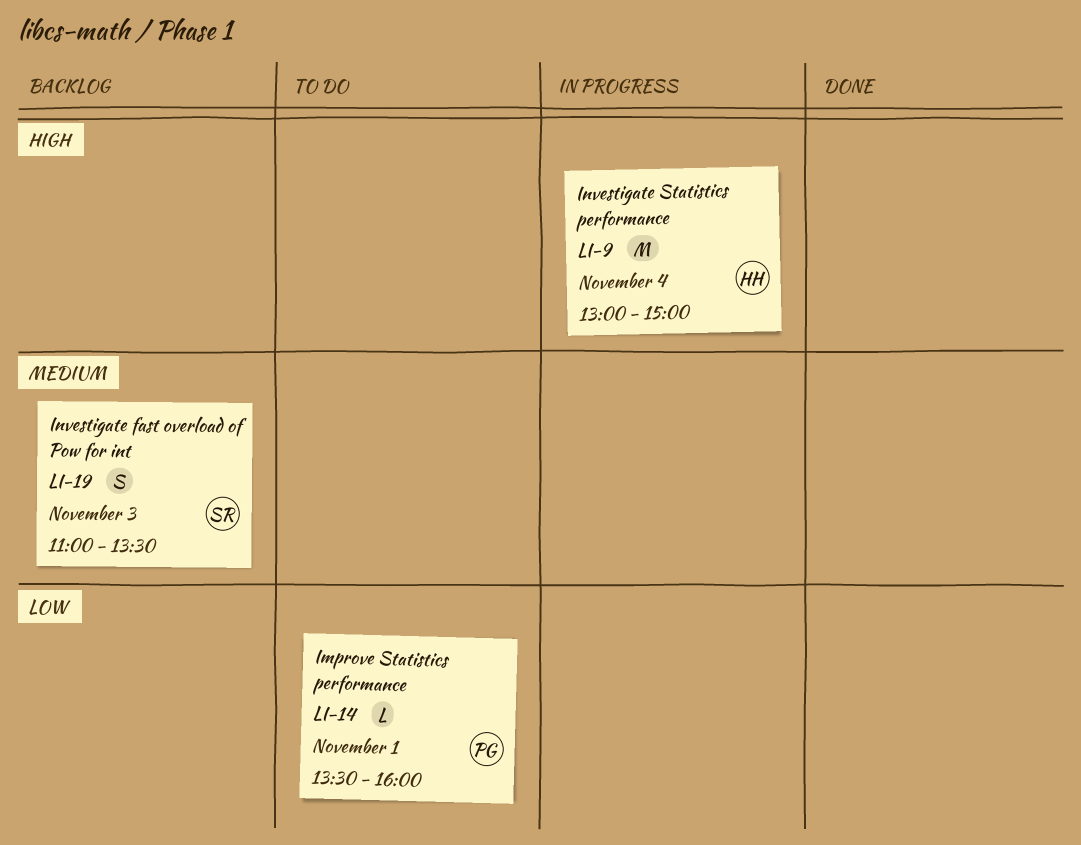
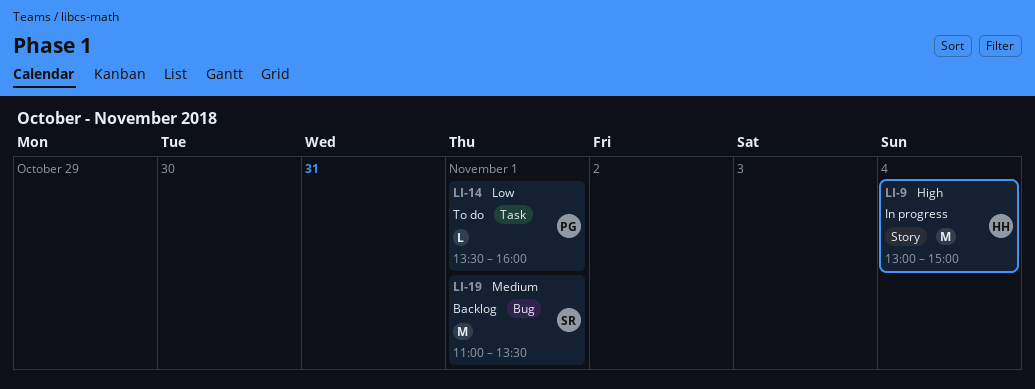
LI-19, estimate: S -> M
LI-19, day: Nov 3 -> Nov 1

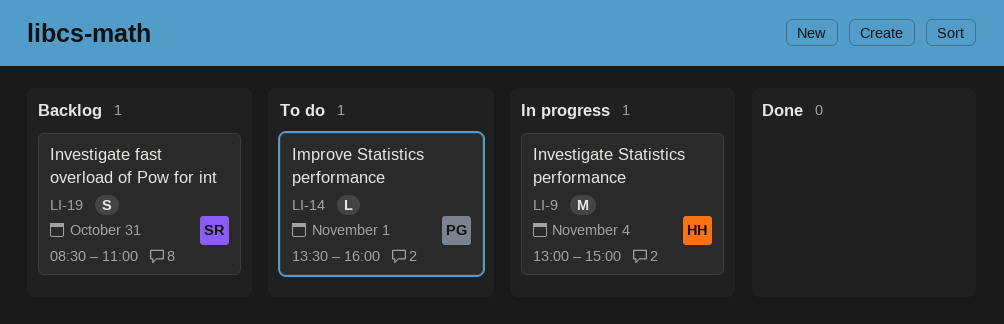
LI-19, estimate: M -> S
LI-19, day: Nov 1 -> Oct 31
LI-19, begins: 11:00 -> 08:30
LI-19, ends: 13:30 -> 11:00

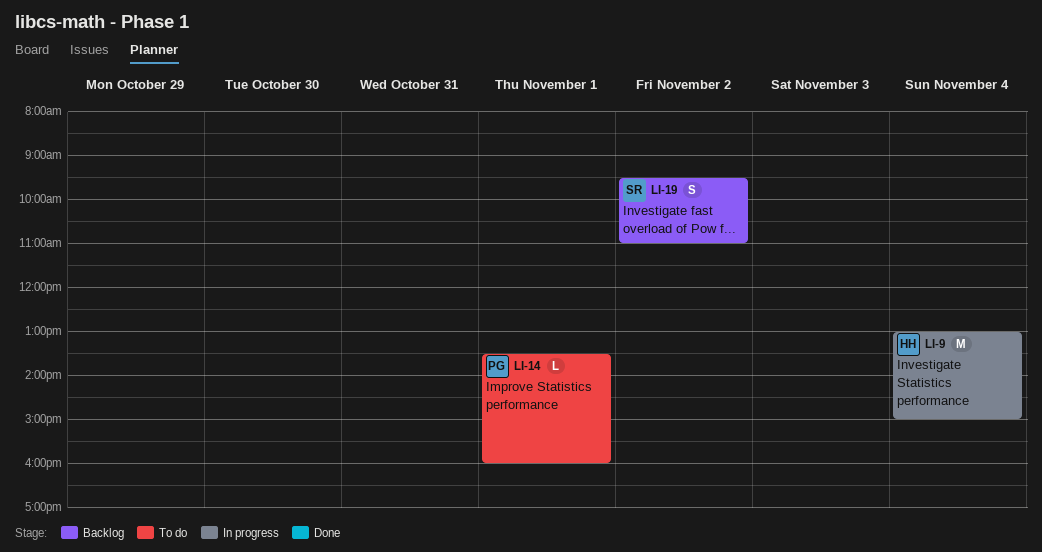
LI-19, day: Oct 31 -> Nov 2
LI-19, begins: 08:30 -> 09:30

